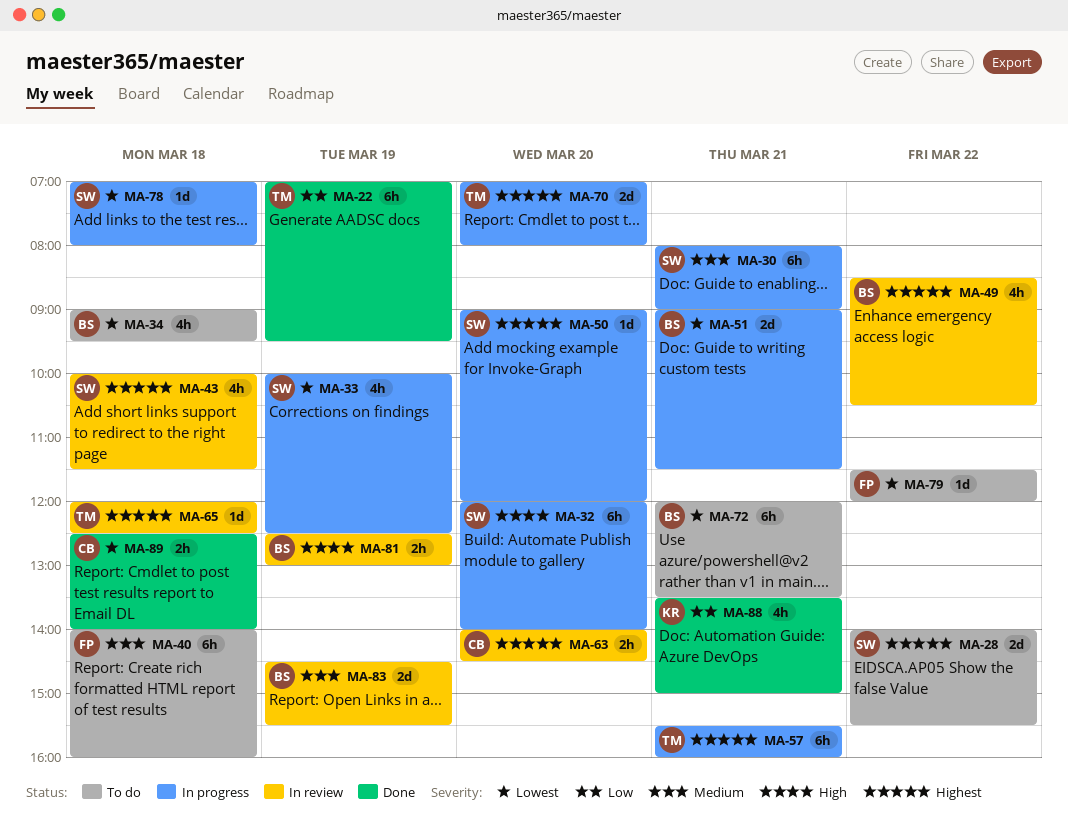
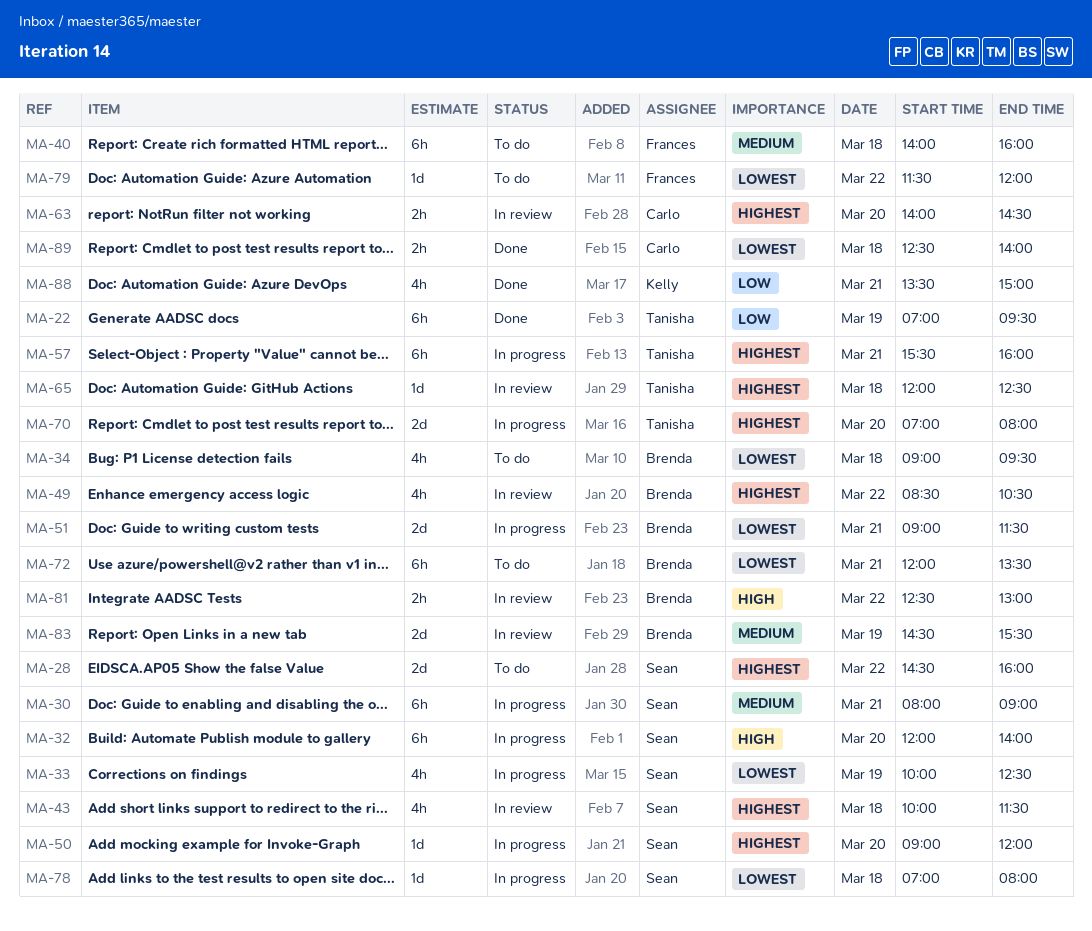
MA-28, begins: 14:00 -> 14:30
MA-28, ends: 15:30 -> 16:00
MA-81, day: Mar 19 -> Mar 22

